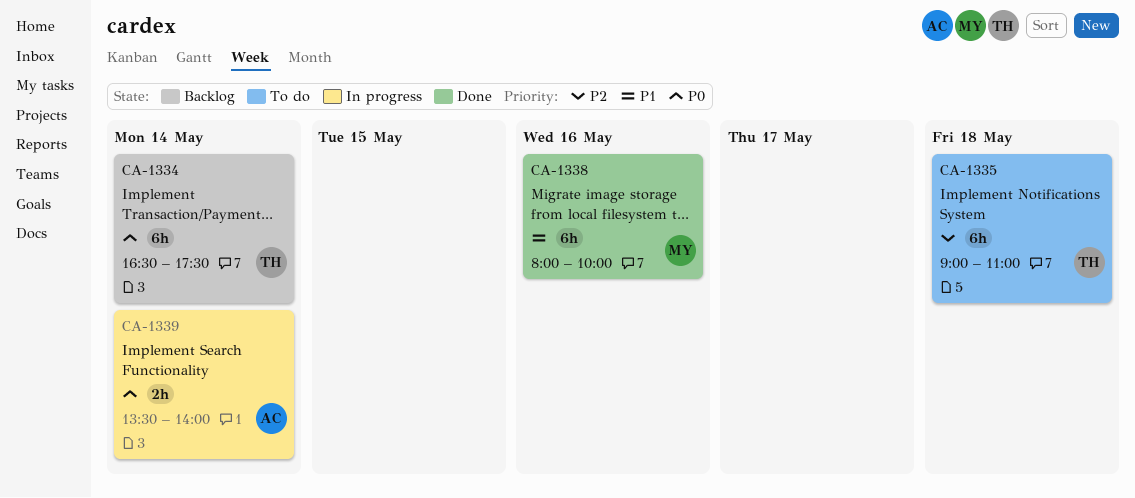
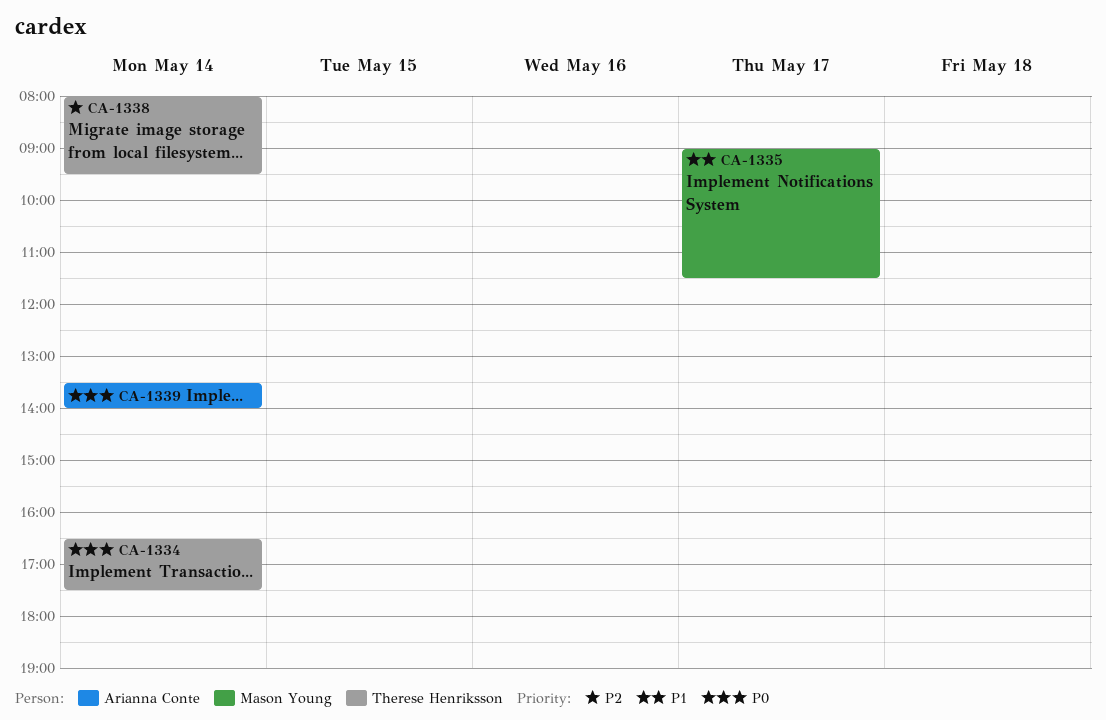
CA-1335, owner: Therese Henriksson -> Mason Young
CA-1335, priority: P2 -> P1
CA-1335, day: May 18 -> May 17
CA-1335, ends: 11:00 -> 11:30
CA-1338, owner: Mason Young -> Therese Henriksson
CA-1338, priority: P1 -> P2
CA-1338, day: May 16 -> May 14
CA-1338, ends: 10:00 -> 09:30

